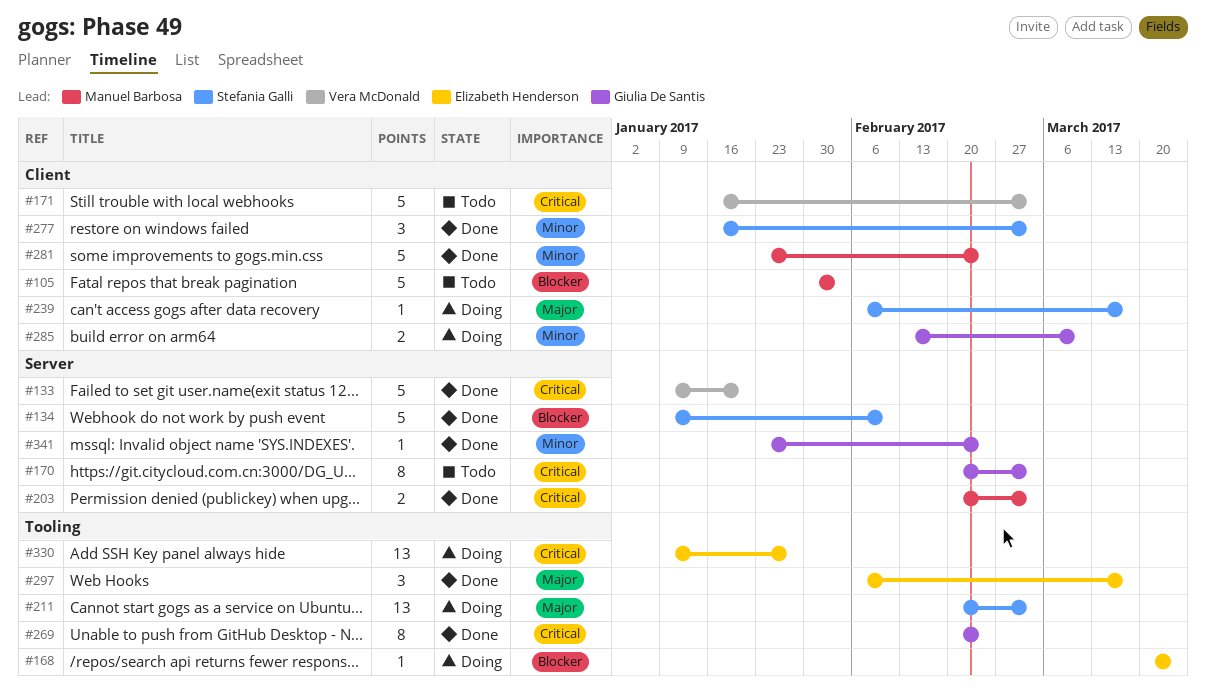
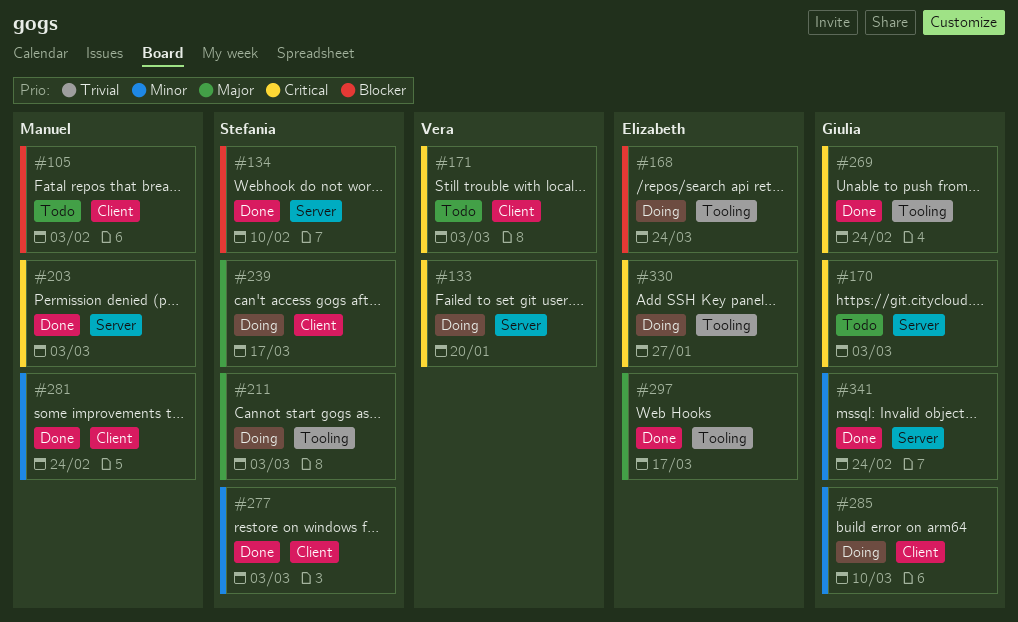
#133, status: Done -> Doing

